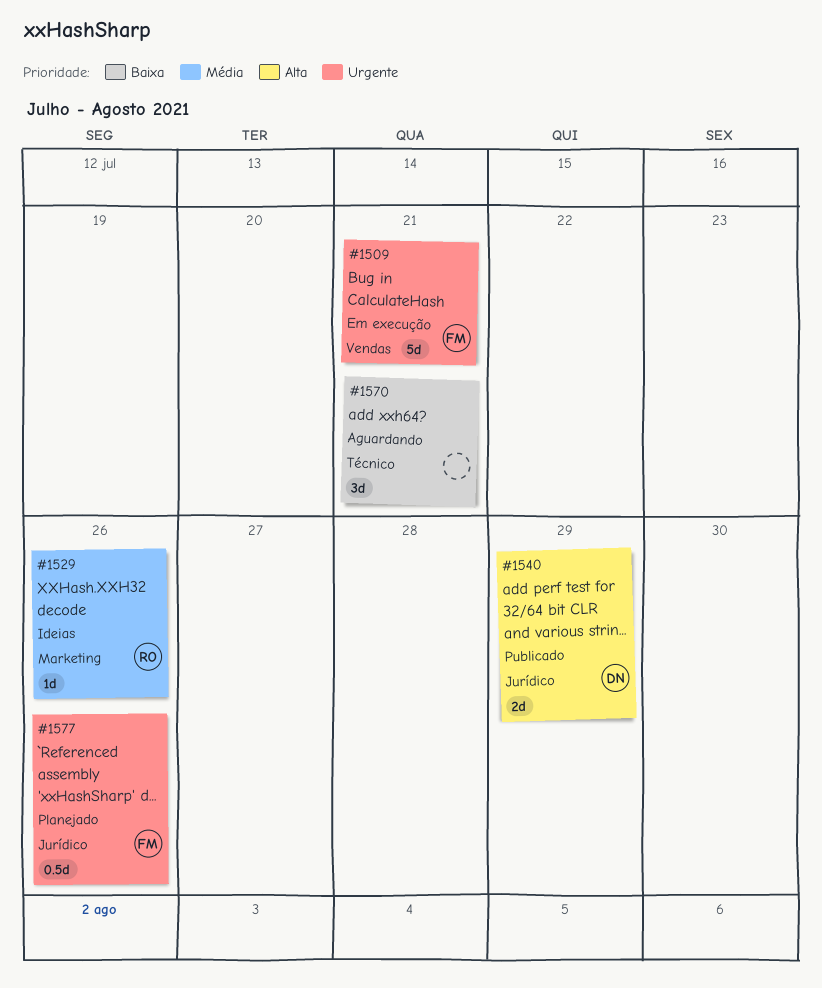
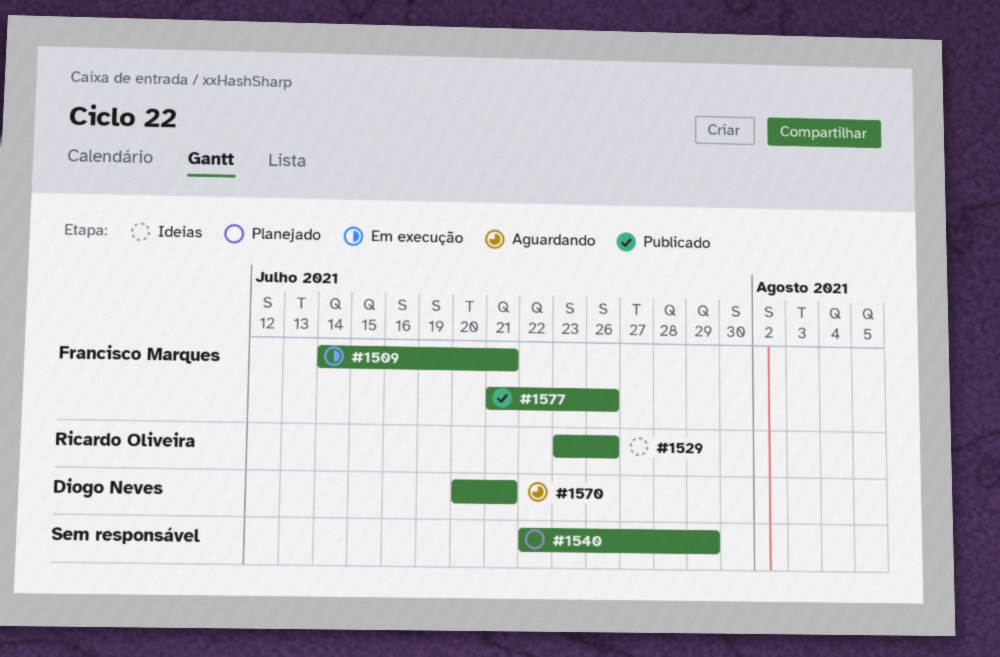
#1540, status: Publicado -> Planejado
#1540, owner: Diogo Neves -> none
#1570, owner: none -> Diogo Neves
#1577, status: Planejado -> Publicado

